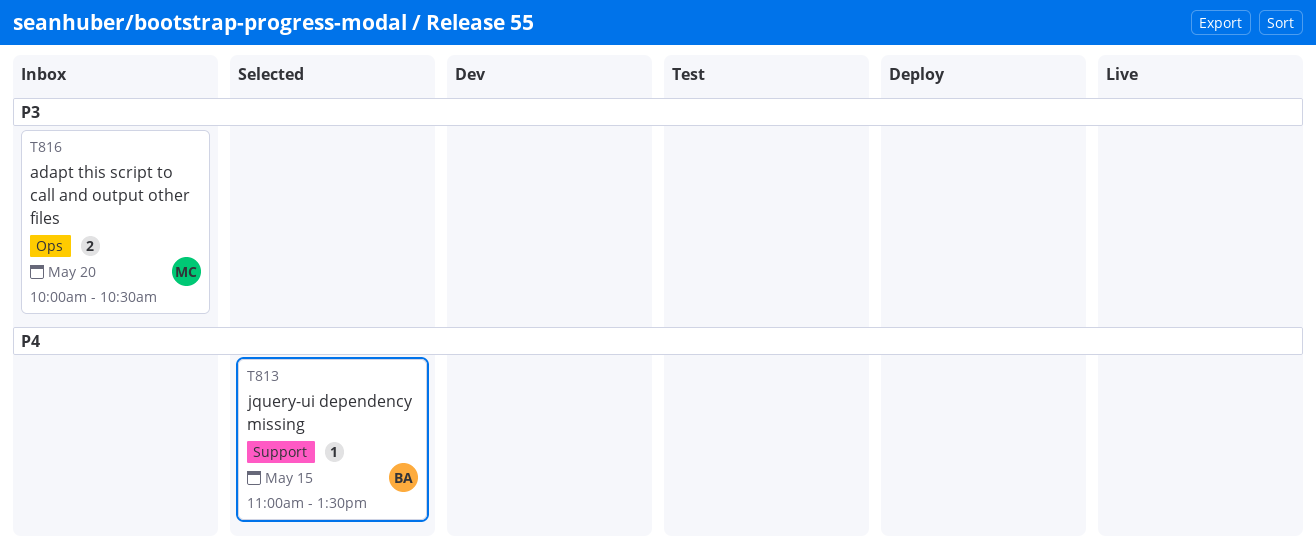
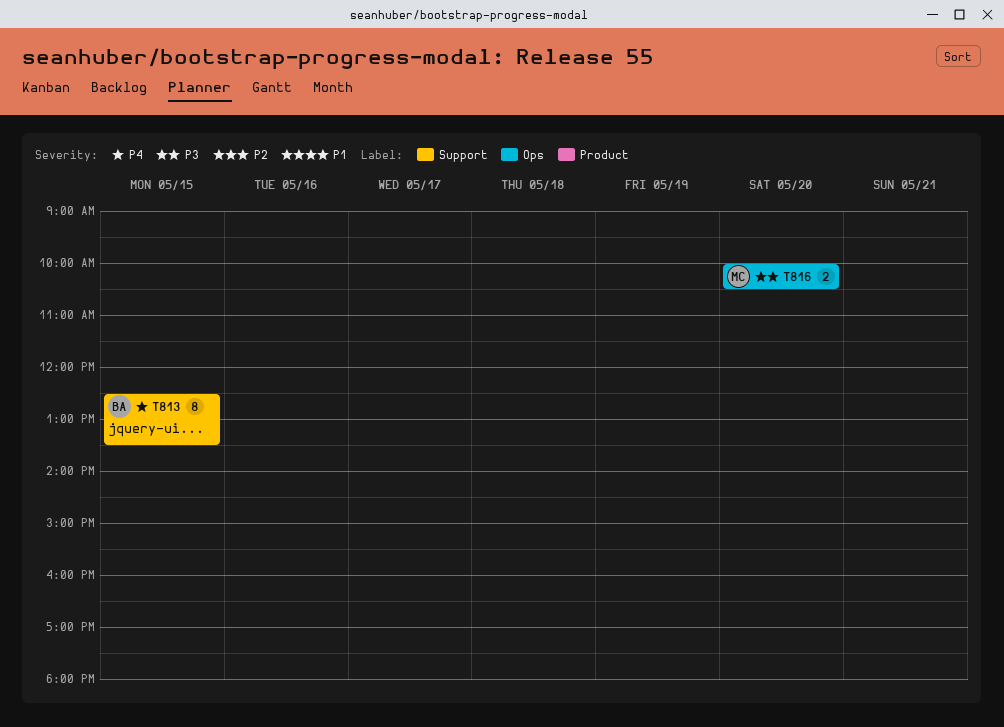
T813, estimate: 1 -> 8
T813, begins: 11:00 -> 12:30

